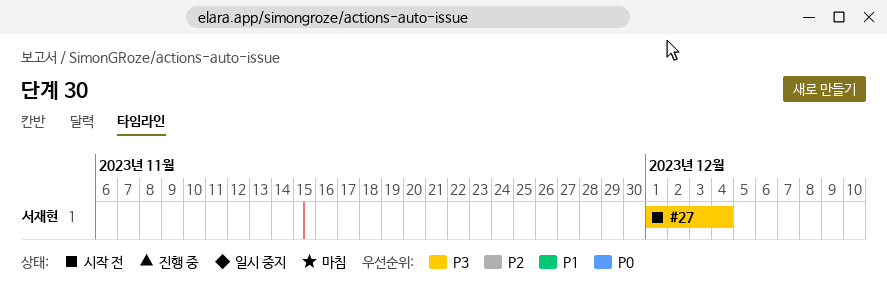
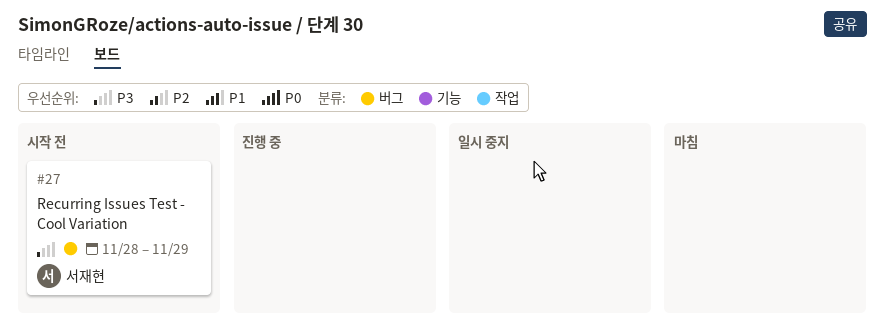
#27, start: Dec 1 -> Nov 28
#27, due: Dec 4 -> Nov 29

